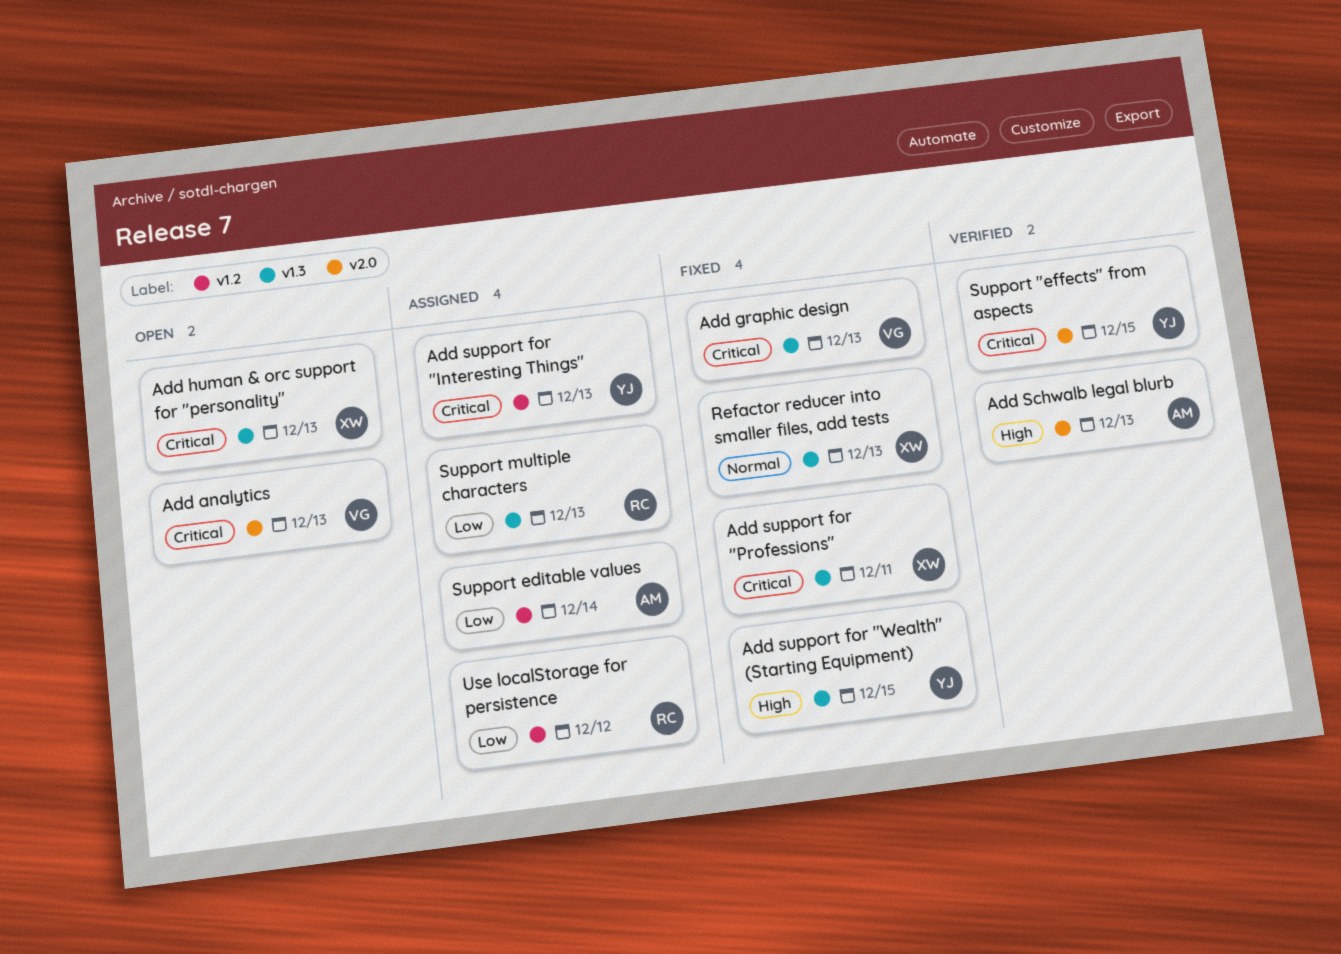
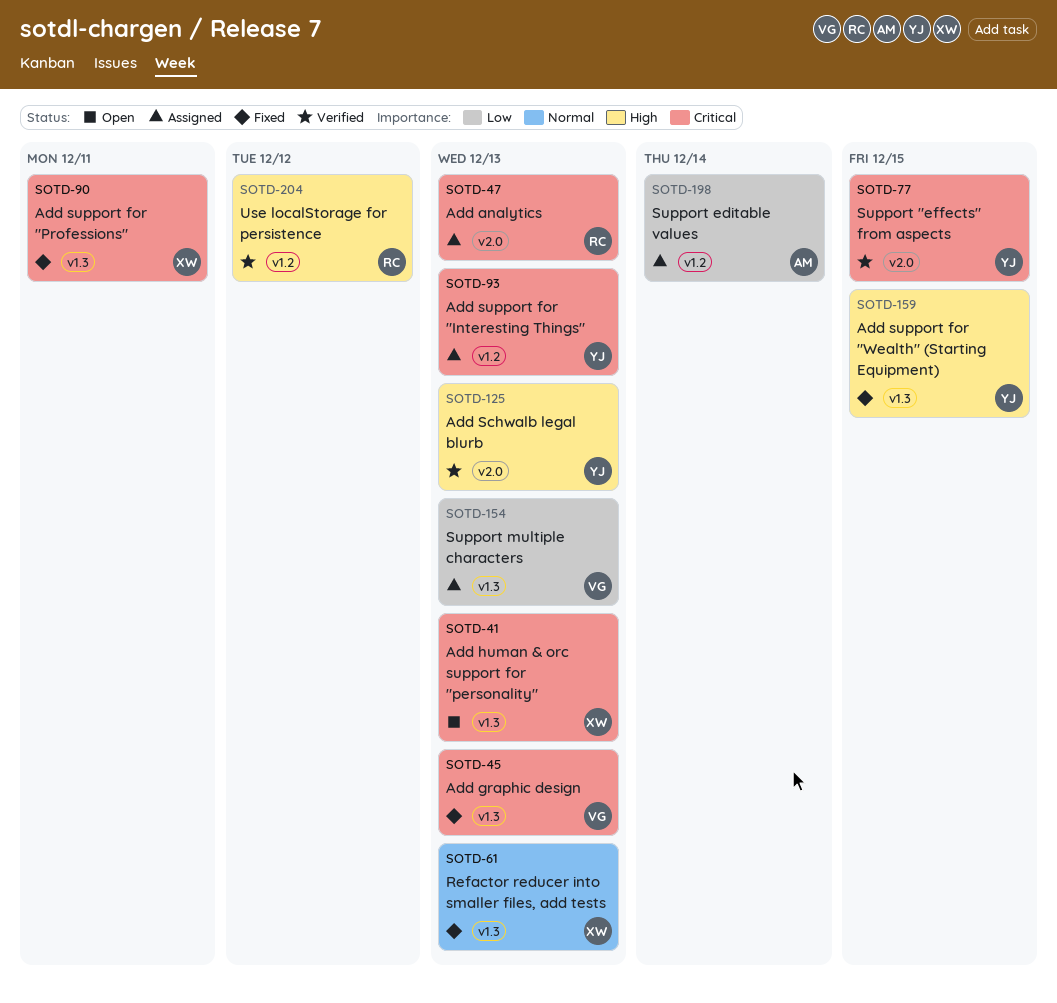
Add analytics, status: Open -> Assigned
Add analytics, owner: VG -> RC
Add Schwalb legal blurb, owner: AM -> YJ
Support multiple characters, owner: RC -> VG
Use localStorage for persistence, status: Assigned -> Verified
Use localStorage for persistence, priority: Low -> High

